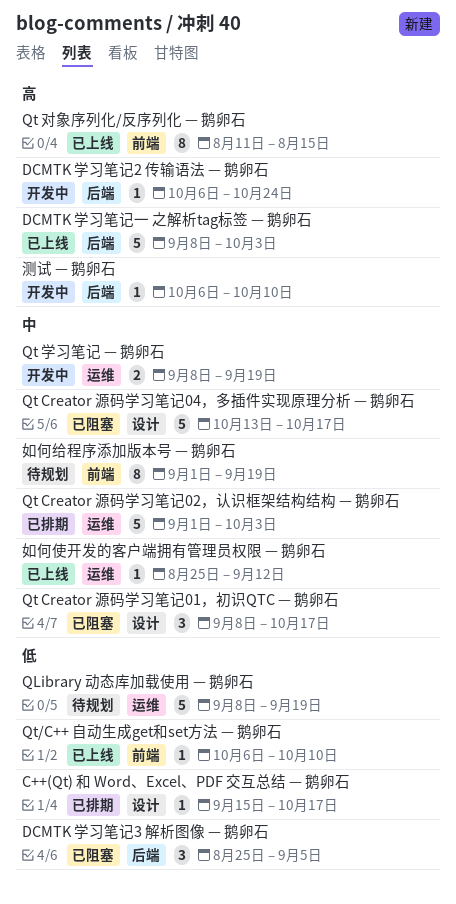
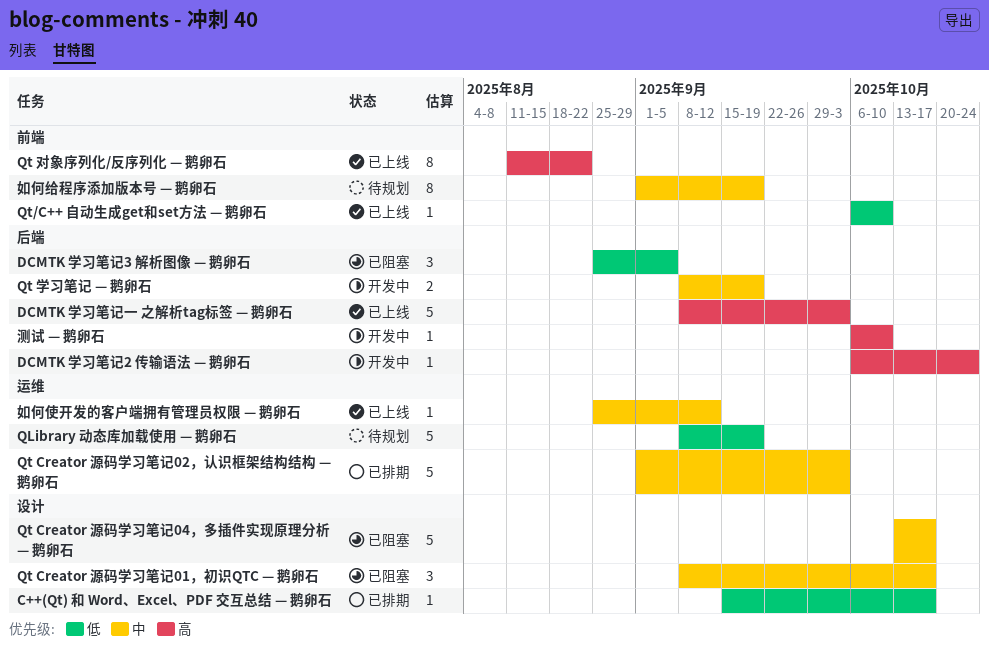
Qt 学习笔记 — 鹅卵石, label: 运维 -> 后端
Qt 对象序列化/反序列化 — 鹅卵石, due: Aug 15 -> Aug 22

